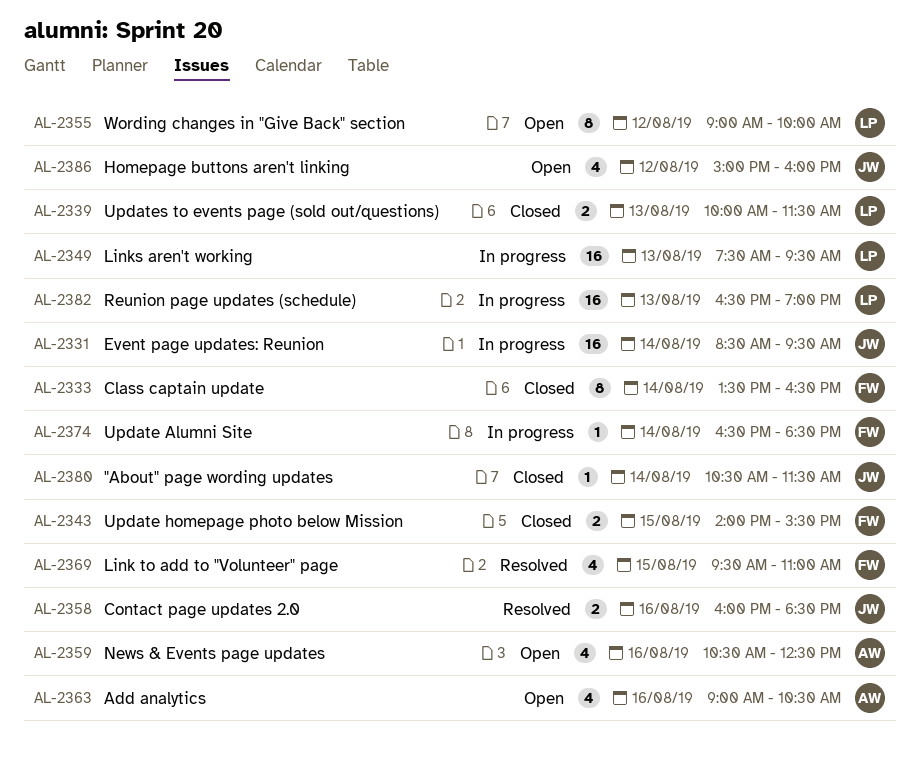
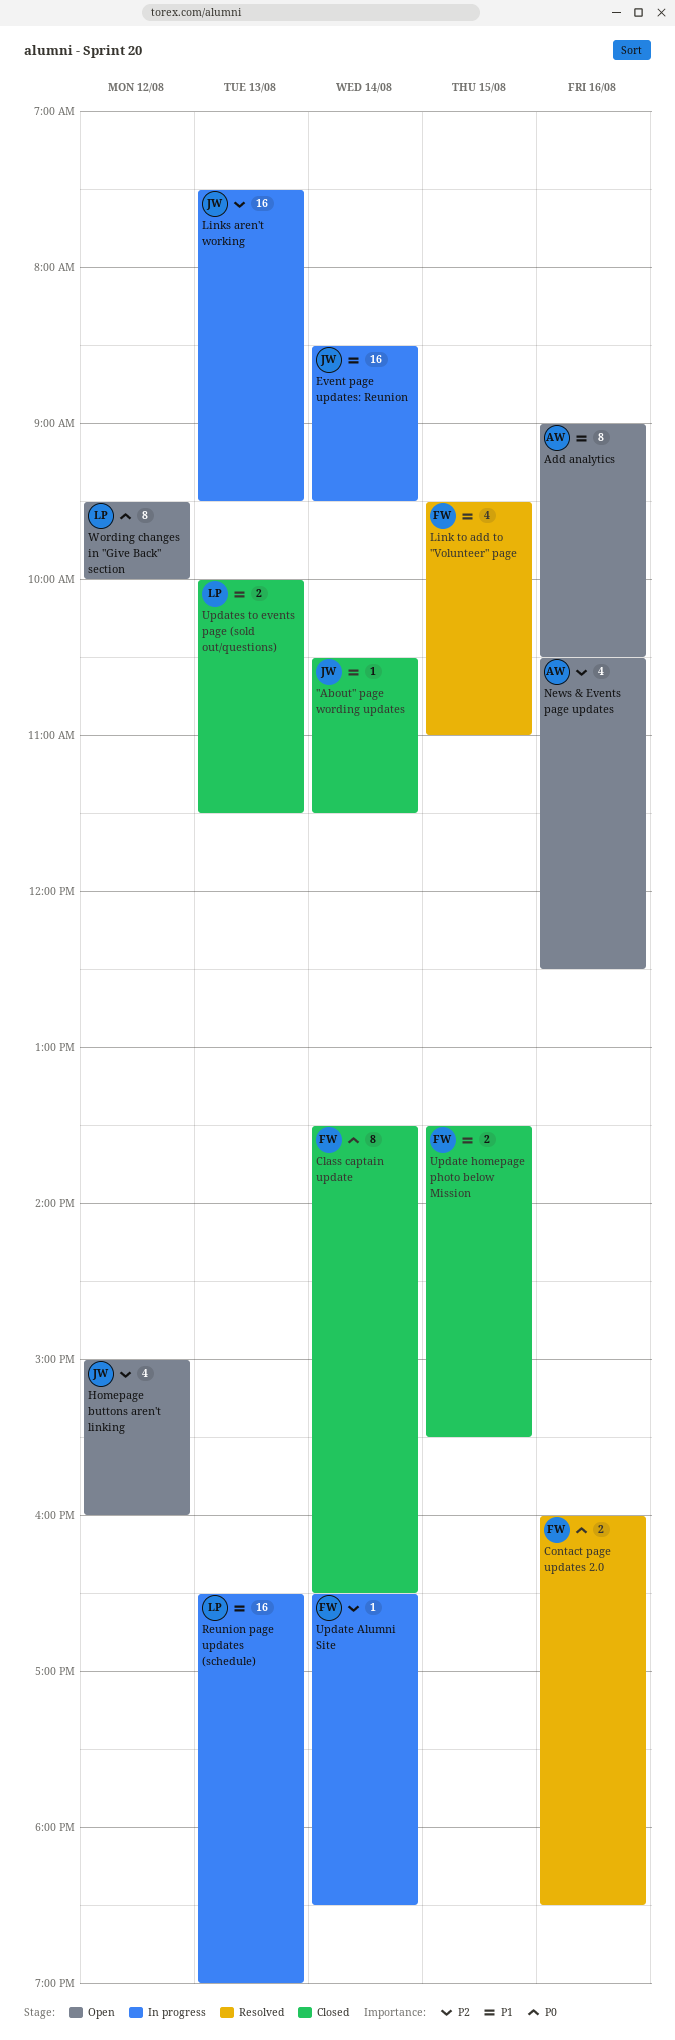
Add analytics, estimate: 4 -> 8
Contact page updates 2.0, owner: JW -> FW
Links aren't working, owner: LP -> JW
Update homepage photo below Mission, begins: 14:00 -> 13:30
Wording changes in "Give Back" section, begins: 09:00 -> 09:30

